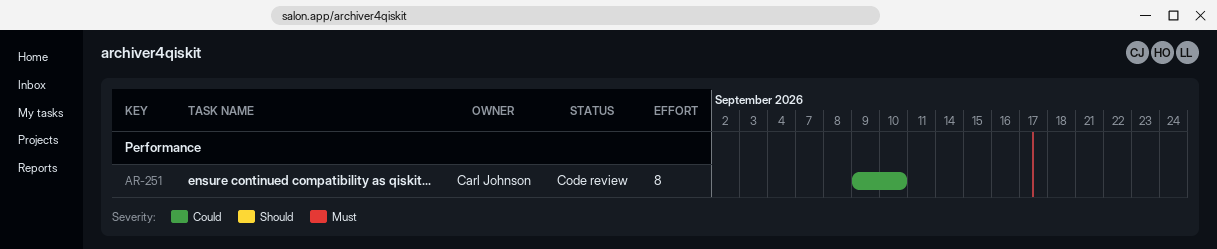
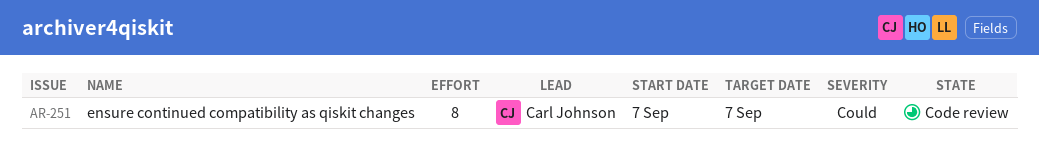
AR-251, start: Sep 9 -> Sep 7
AR-251, due: Sep 10 -> Sep 7

